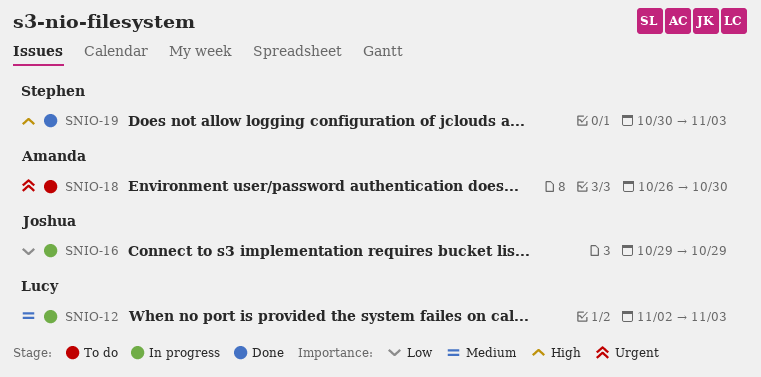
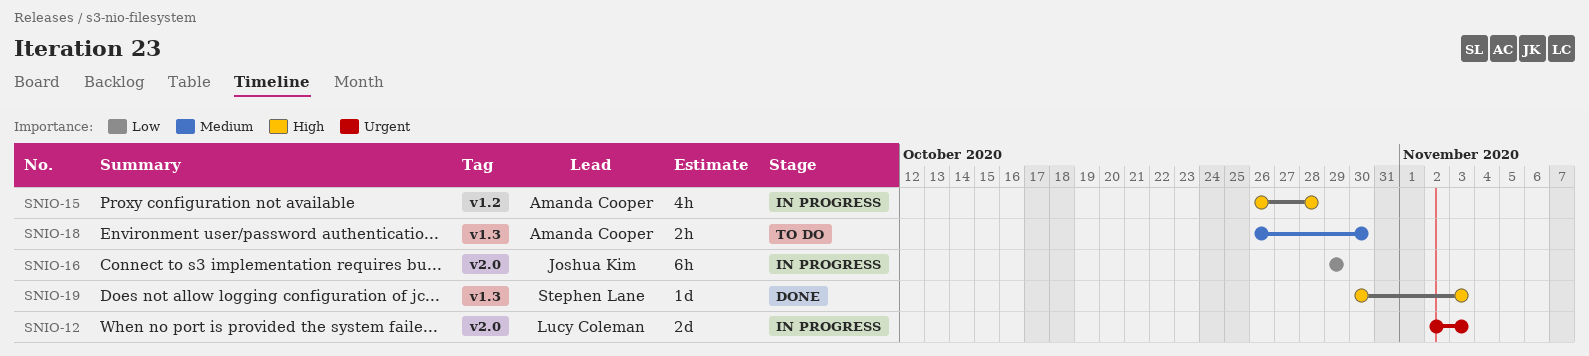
SNIO-12, priority: Medium -> Urgent
SNIO-15: none -> present
SNIO-18, priority: Urgent -> Medium

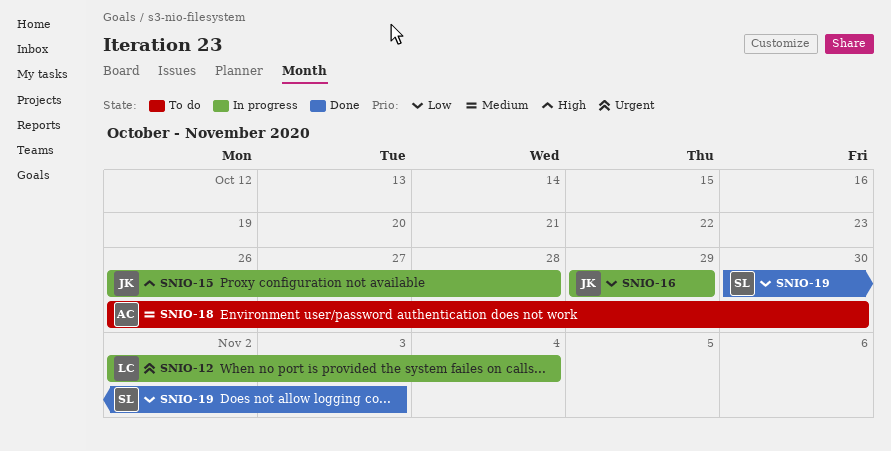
SNIO-12, due: Nov 3 -> Nov 4
SNIO-15, owner: Amanda Cooper -> Joshua Kim
SNIO-19, priority: High -> Low

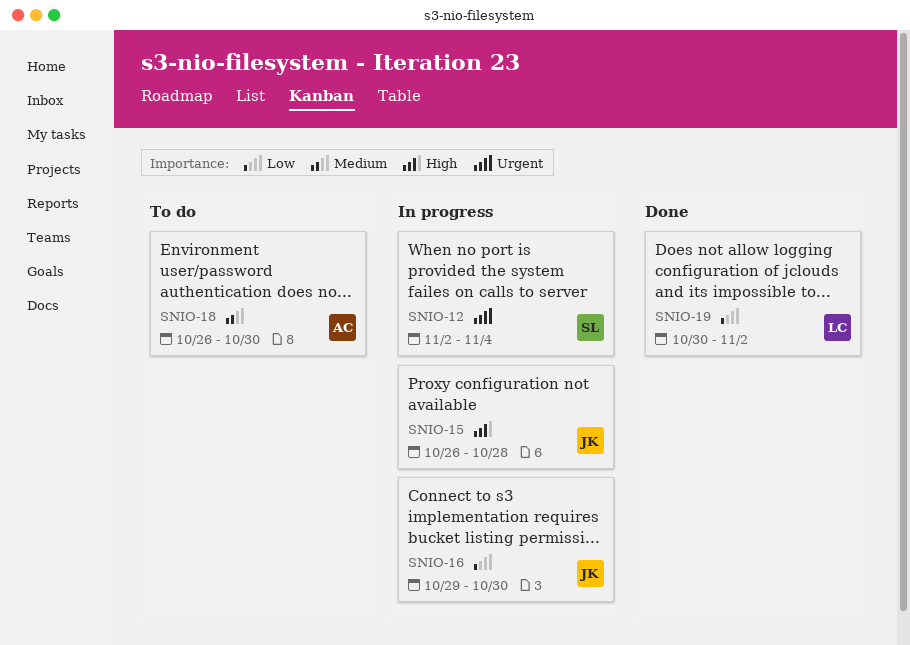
SNIO-12, owner: LC -> SL
SNIO-16, due: Oct 29 -> Oct 30
SNIO-19, owner: SL -> LC
SNIO-19, due: Nov 3 -> Nov 2

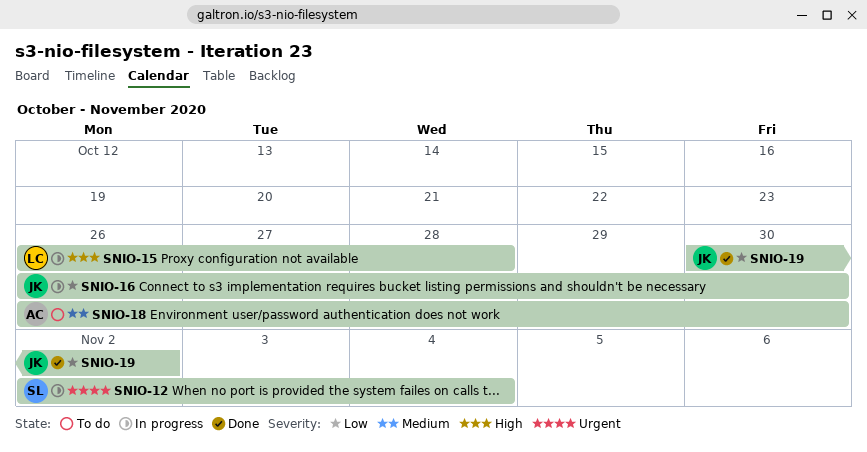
SNIO-15, owner: JK -> LC
SNIO-16, start: Oct 29 -> Oct 26
SNIO-19, owner: LC -> JK

